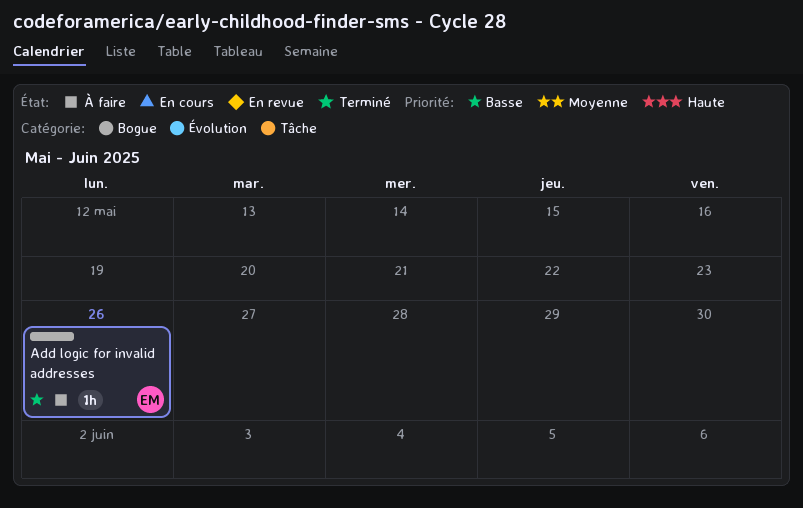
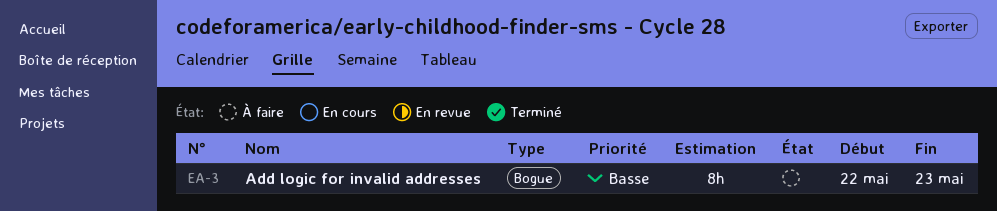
Add logic for invalid addresses, estimate: 1h -> 8h
Add logic for invalid addresses, due: May 26 -> May 23

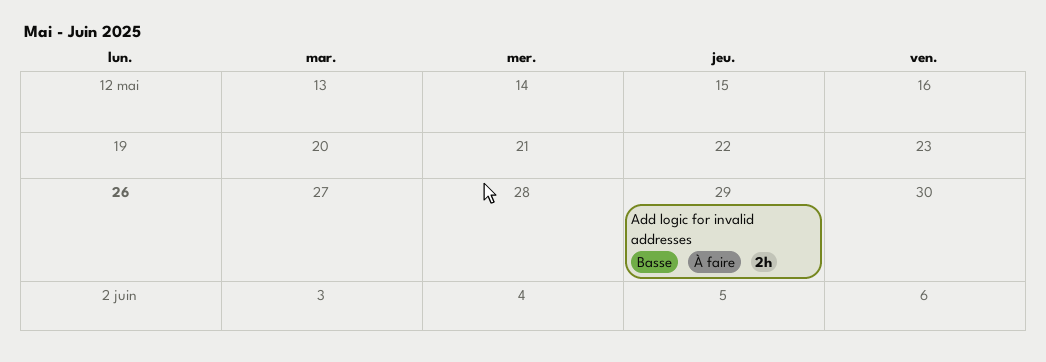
Add logic for invalid addresses, estimate: 8h -> 2h
Add logic for invalid addresses, due: May 23 -> May 29

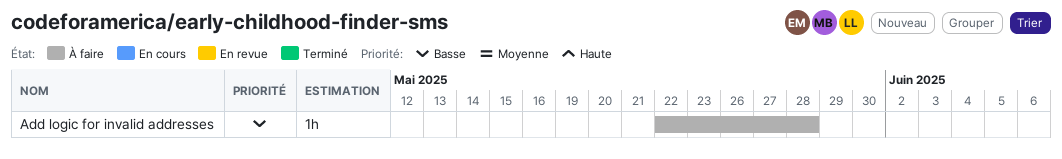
Add logic for invalid addresses, estimate: 2h -> 1h
Add logic for invalid addresses, due: May 29 -> May 28

